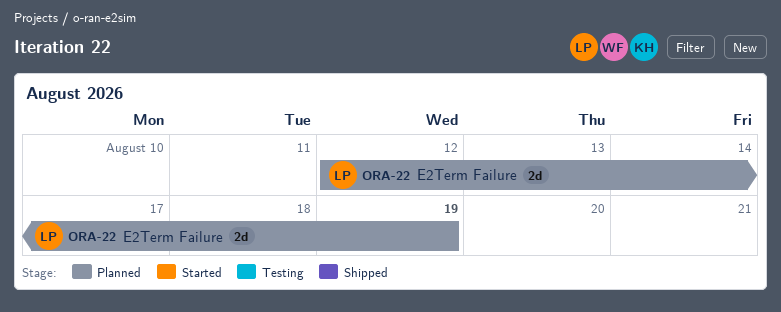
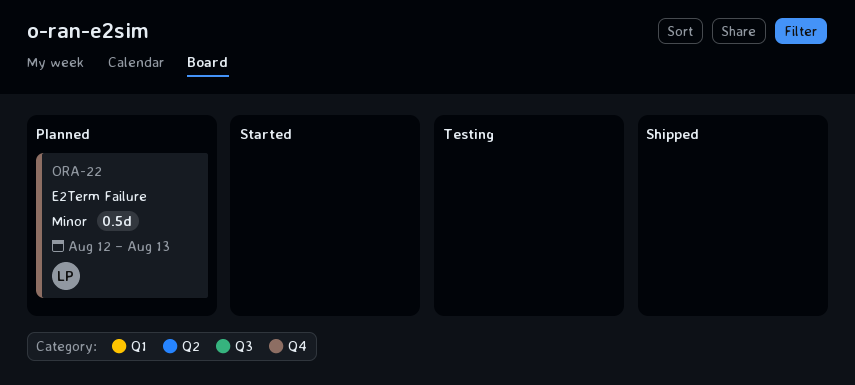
ORA-22, estimate: 2d -> 0.5d
ORA-22, due: Aug 19 -> Aug 13

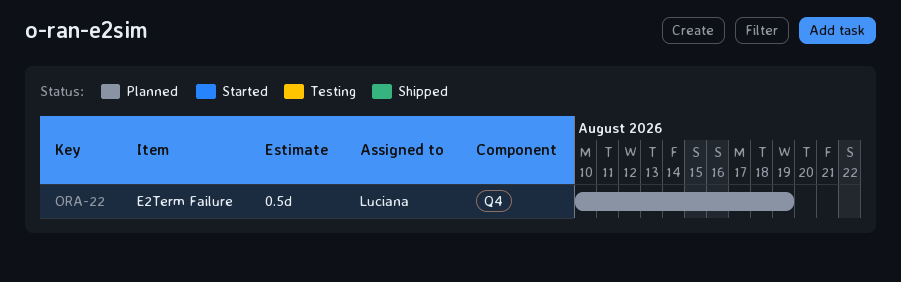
ORA-22, start: Aug 12 -> Aug 10
ORA-22, due: Aug 13 -> Aug 19

